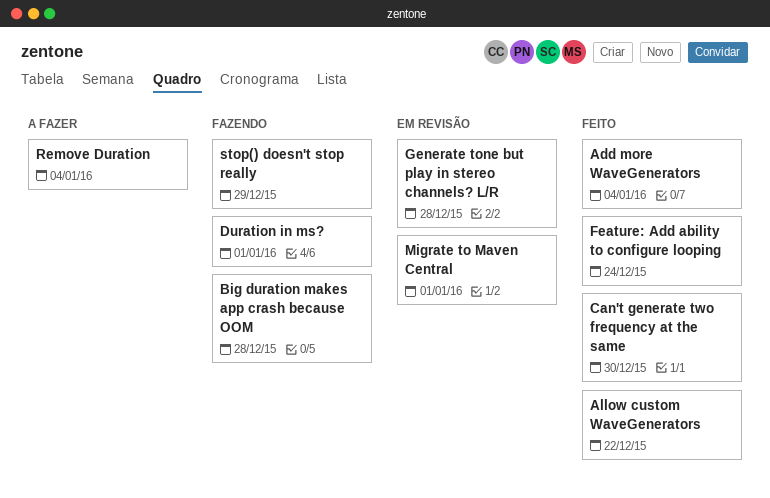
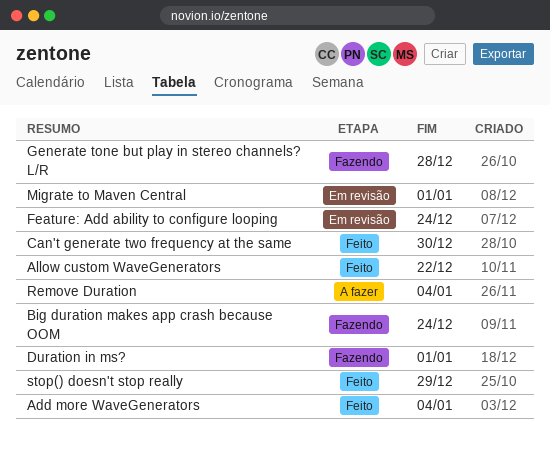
Big duration makes app crash because OOM, due: Dec 28 -> Dec 24
Feature: Add ability to configure looping, status: Feito -> Em revisão
Generate tone but play in stereo channels? L/R, status: Em revisão -> Fazendo
stop() doesn't stop really, status: Fazendo -> Feito

